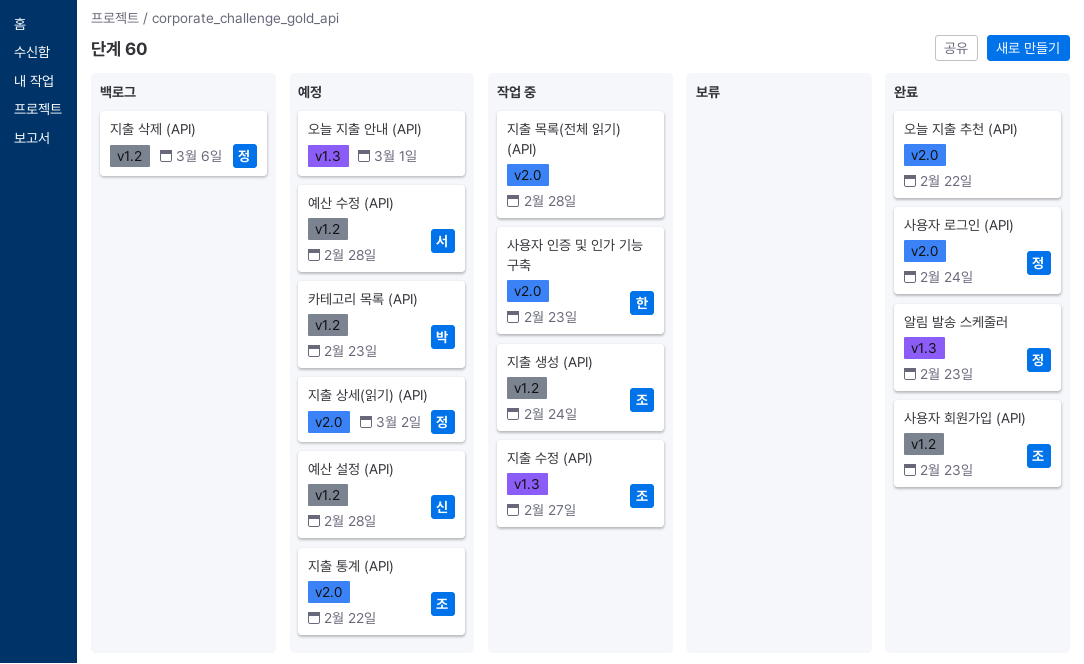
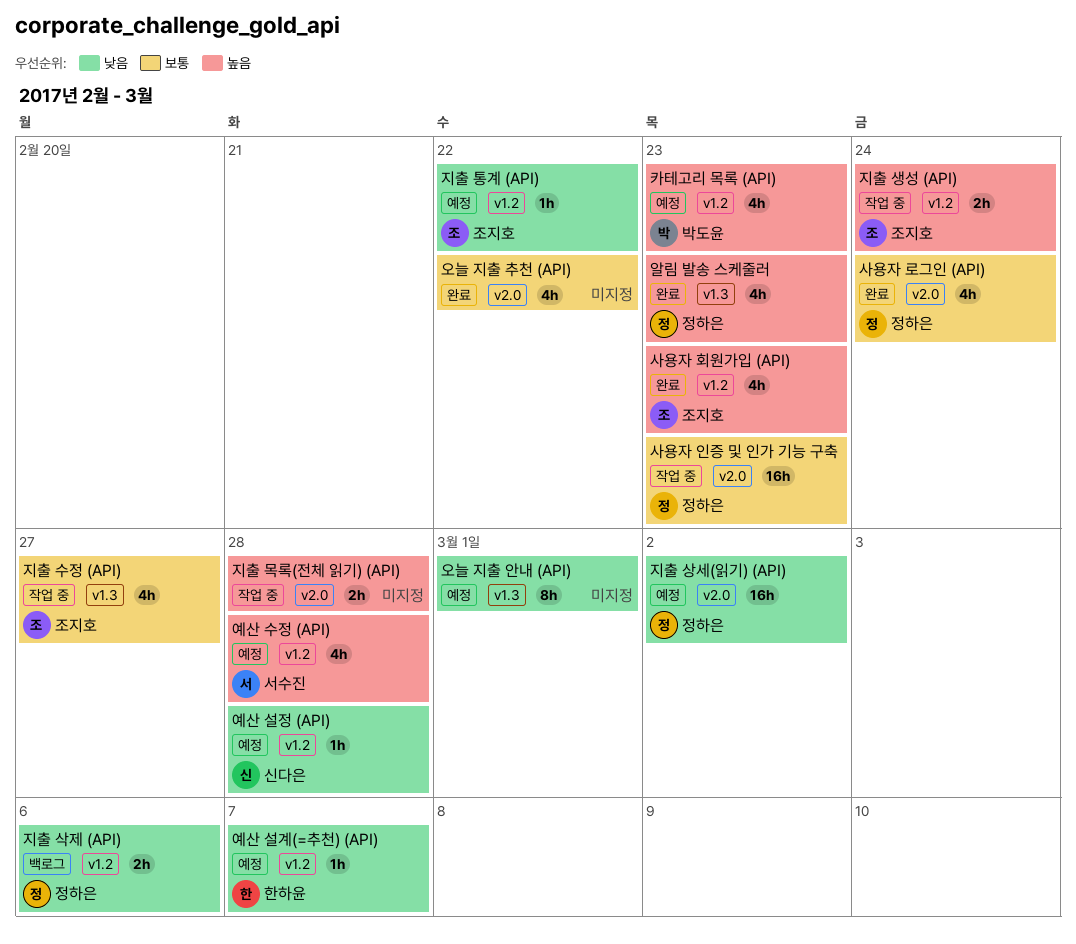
사용자 인증 및 인가 기능 구축, owner: 한하윤 -> 정하은
예산 설계(=추천) (API): none -> present
지출 통계 (API), label: v2.0 -> v1.2

